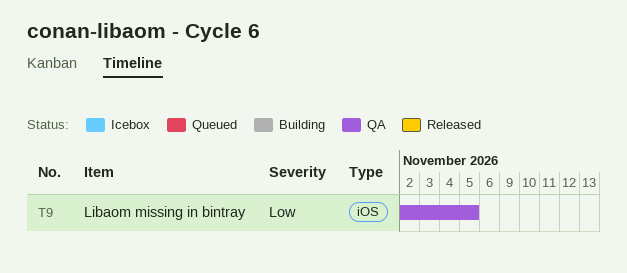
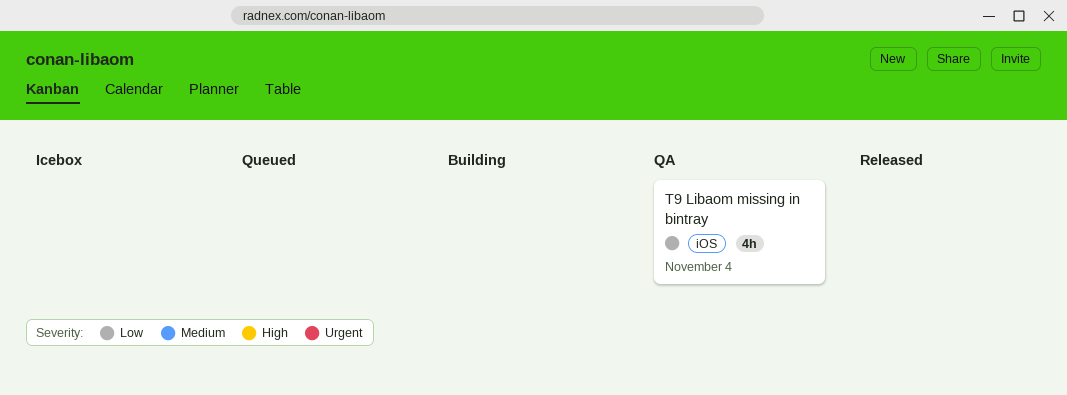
T9, due: Nov 5 -> Nov 4

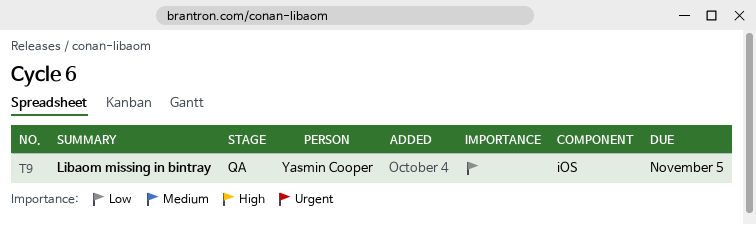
T9, due: Nov 4 -> Nov 5

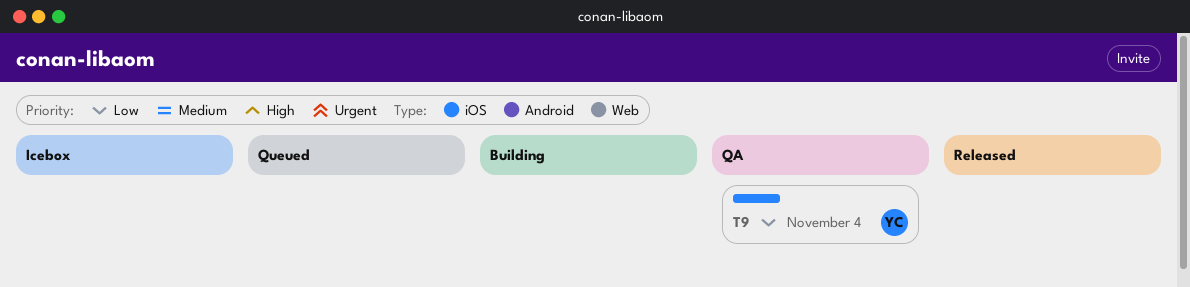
T9, due: Nov 5 -> Nov 4

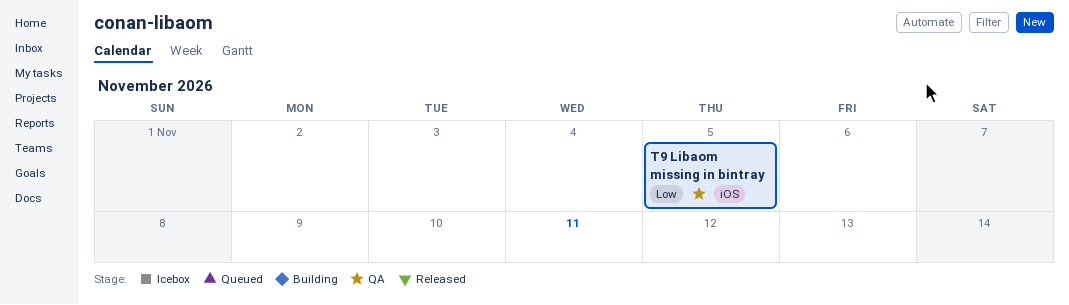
T9, due: Nov 4 -> Nov 5

